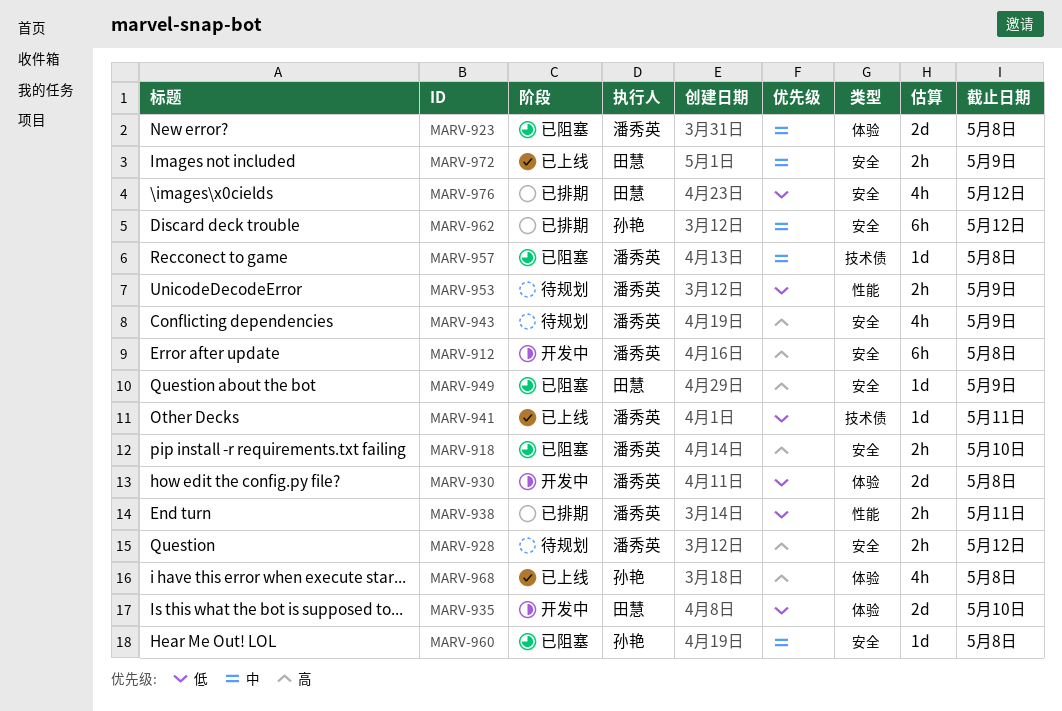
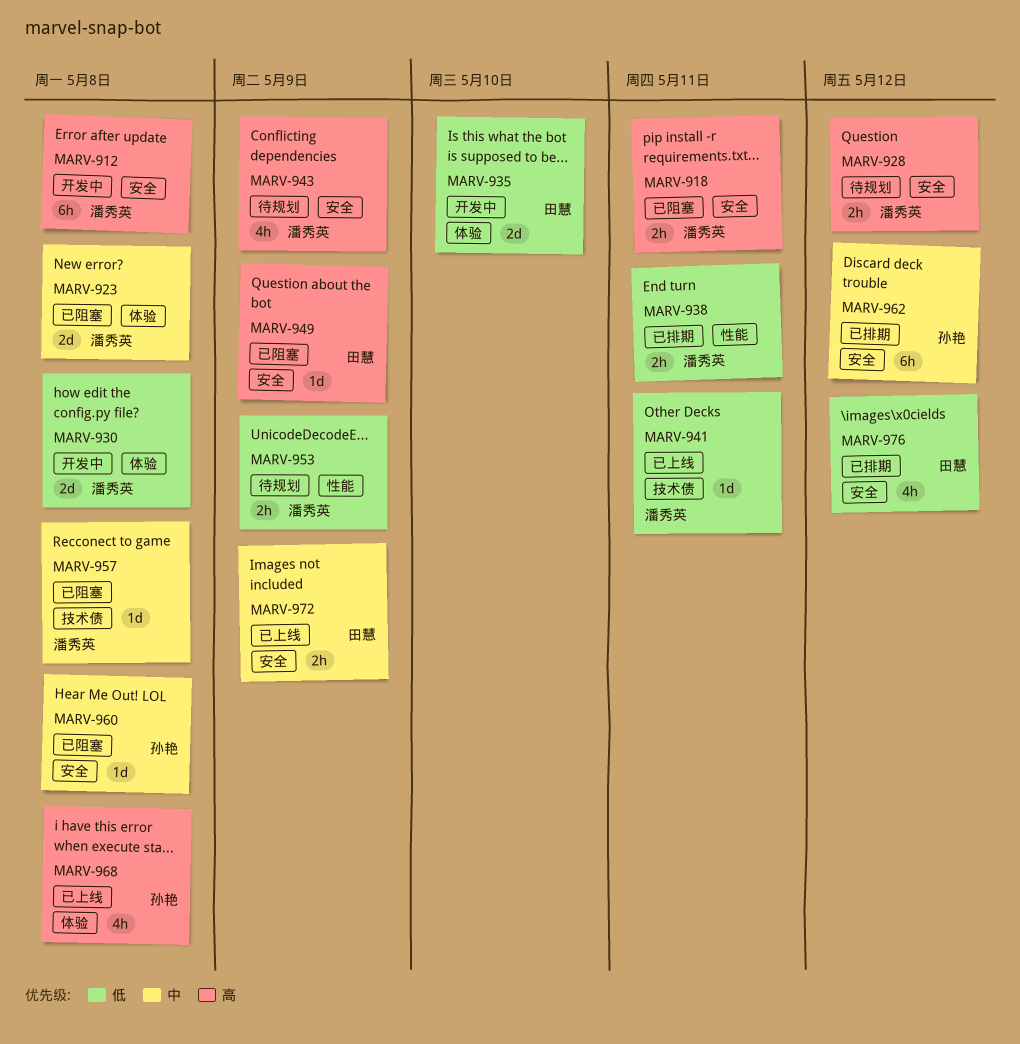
MARV-918, due: May 10 -> May 11

